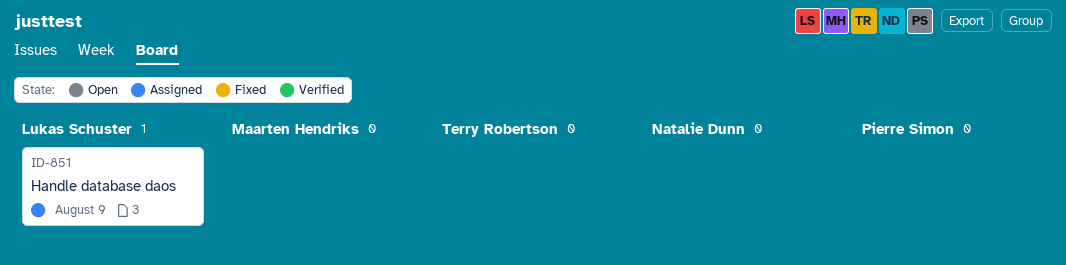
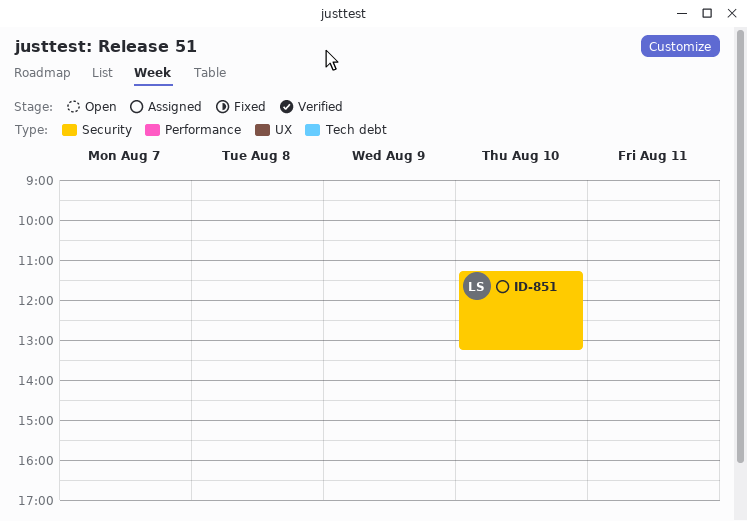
ID-851, day: Aug 9 -> Aug 10

